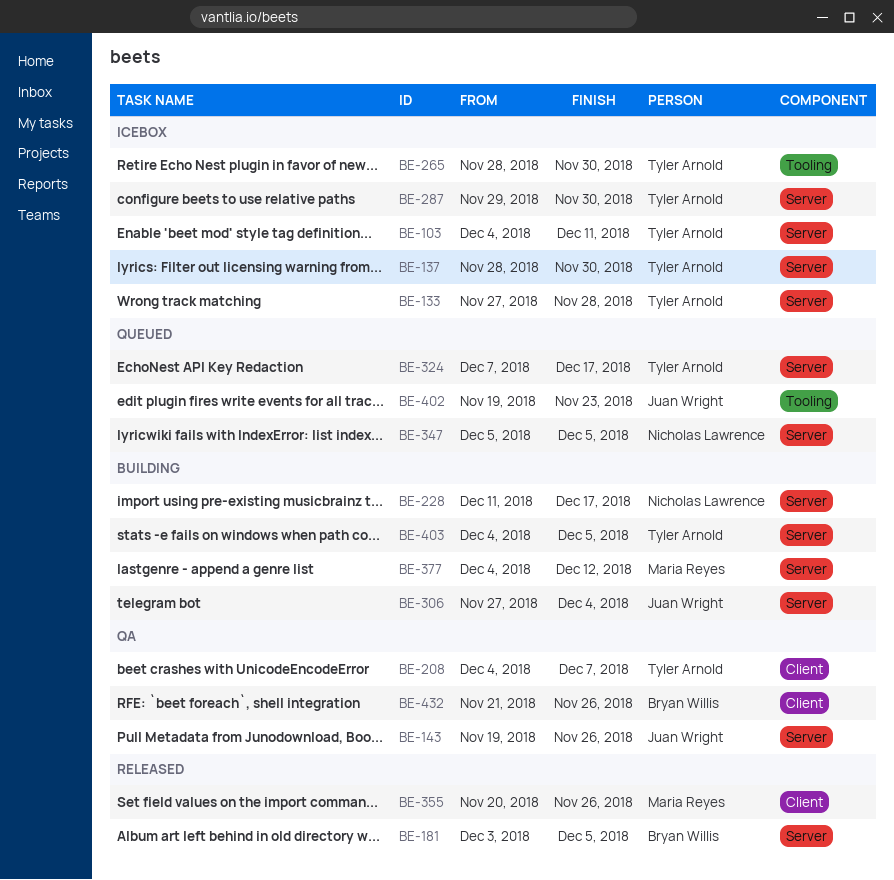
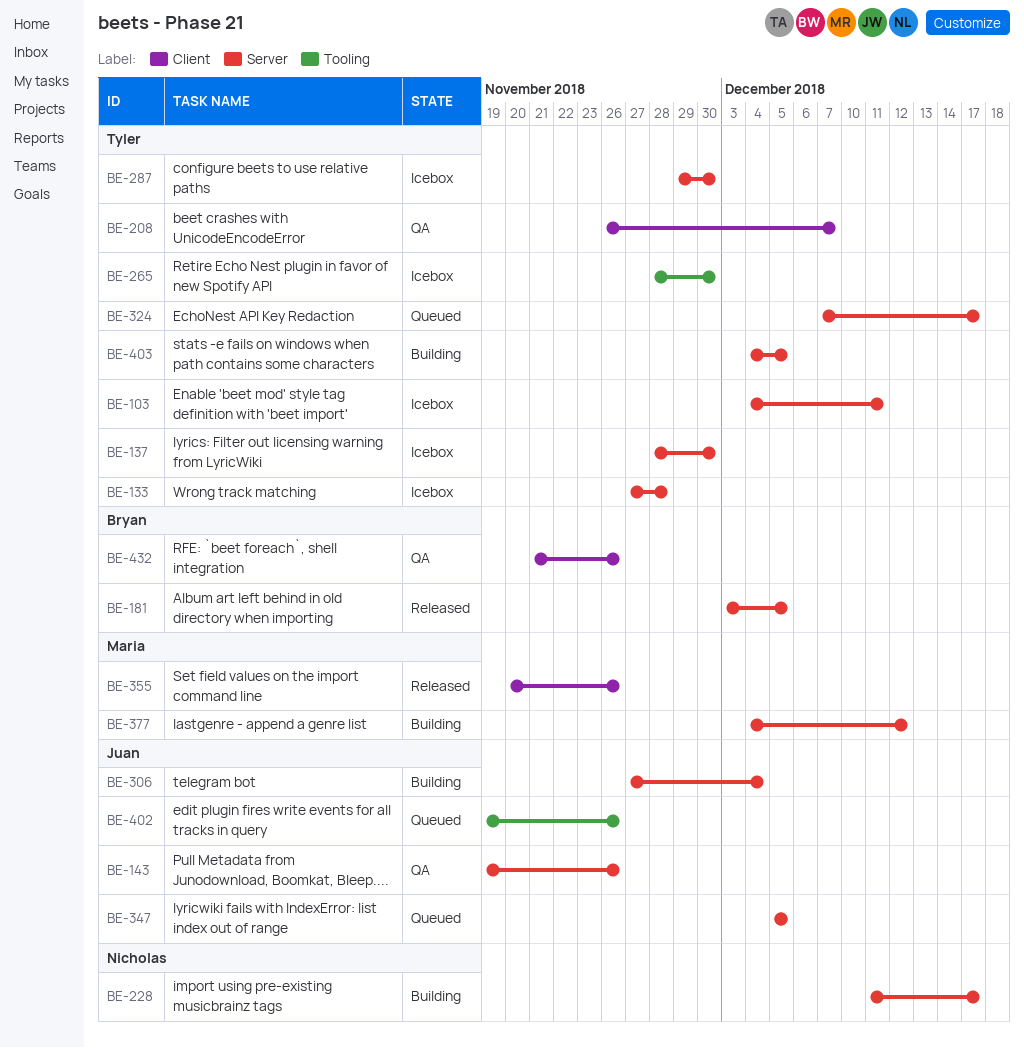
BE-208, start: Dec 4 -> Nov 26
BE-347, owner: Nicholas Lawrence -> Juan Wright
BE-402, due: Nov 23 -> Nov 26

